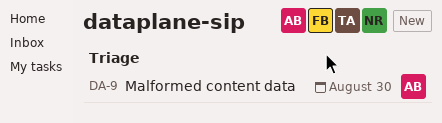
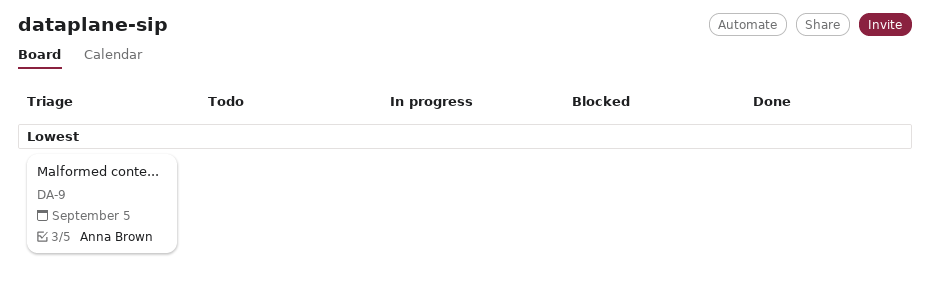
DA-9, due: Aug 30 -> Sep 5

